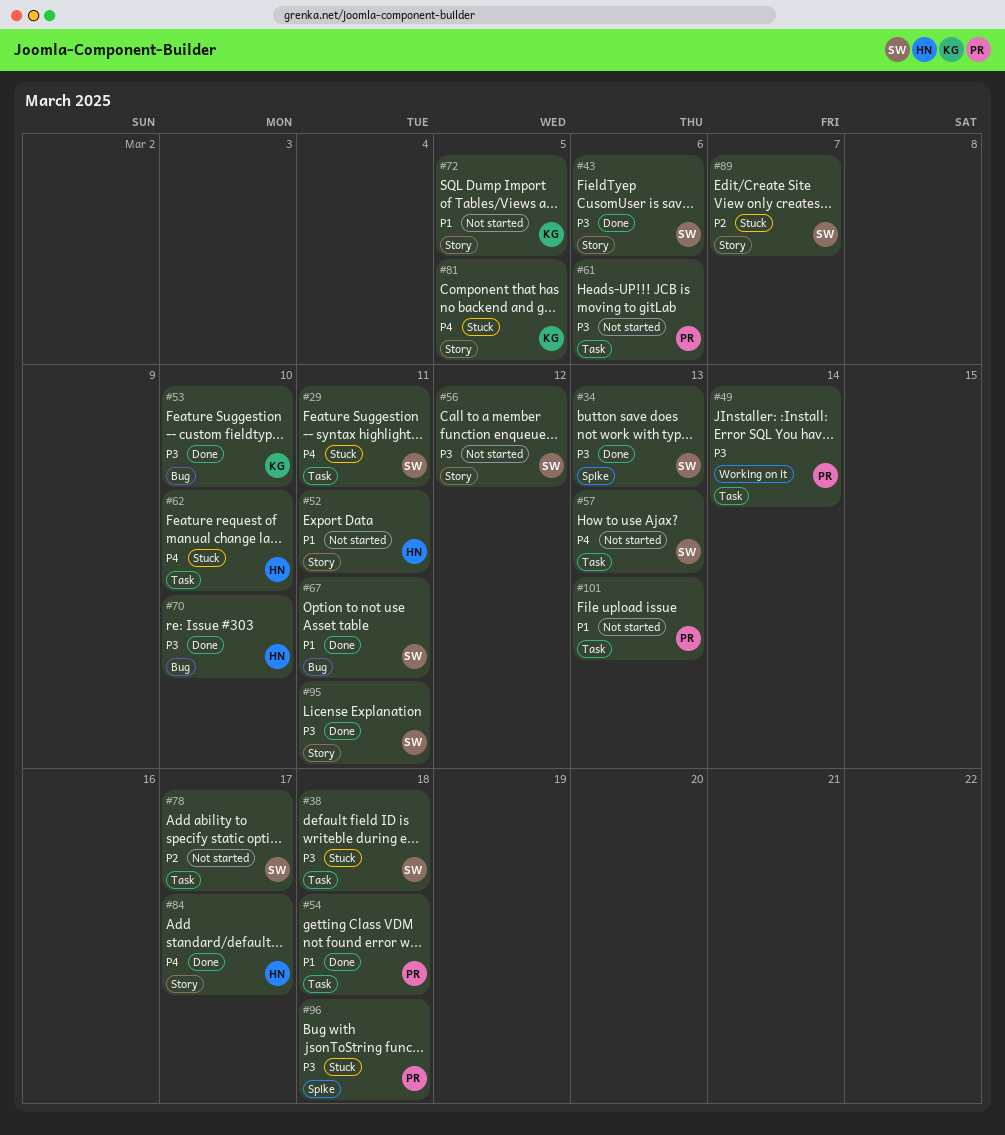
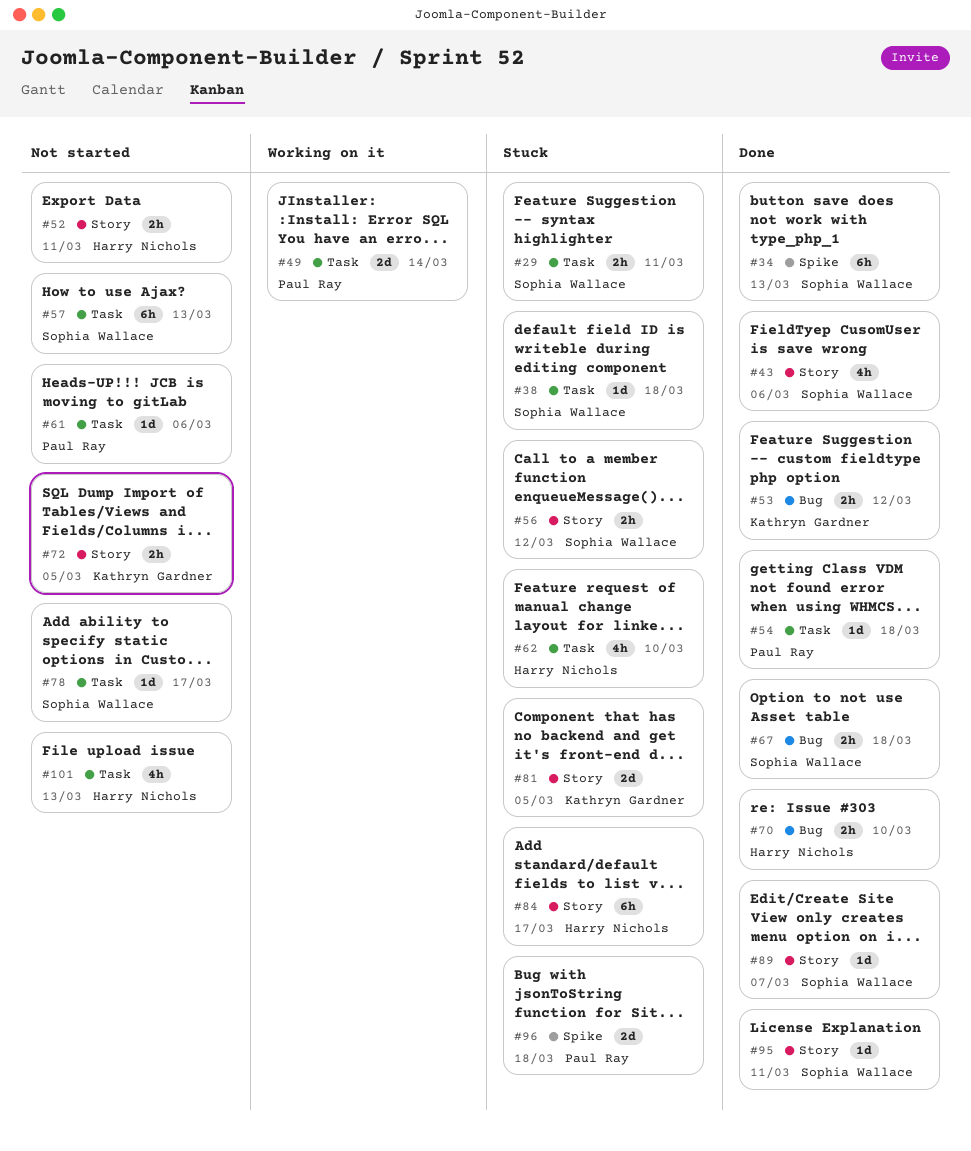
#53, due: Mar 10 -> Mar 12
#56, status: Not started -> Stuck
#67, due: Mar 11 -> Mar 18
#84, status: Done -> Stuck
#89, status: Stuck -> Done
#101, owner: Paul Ray -> Harry Nichols

